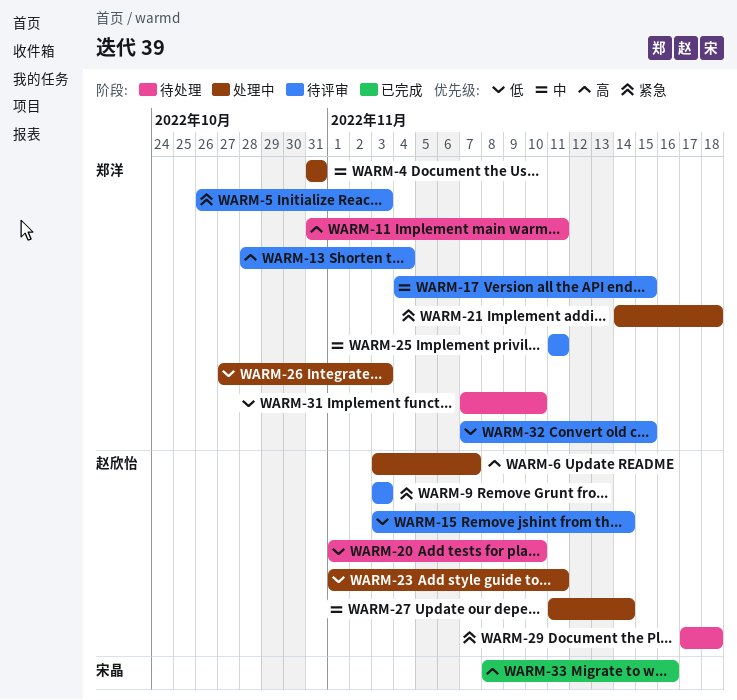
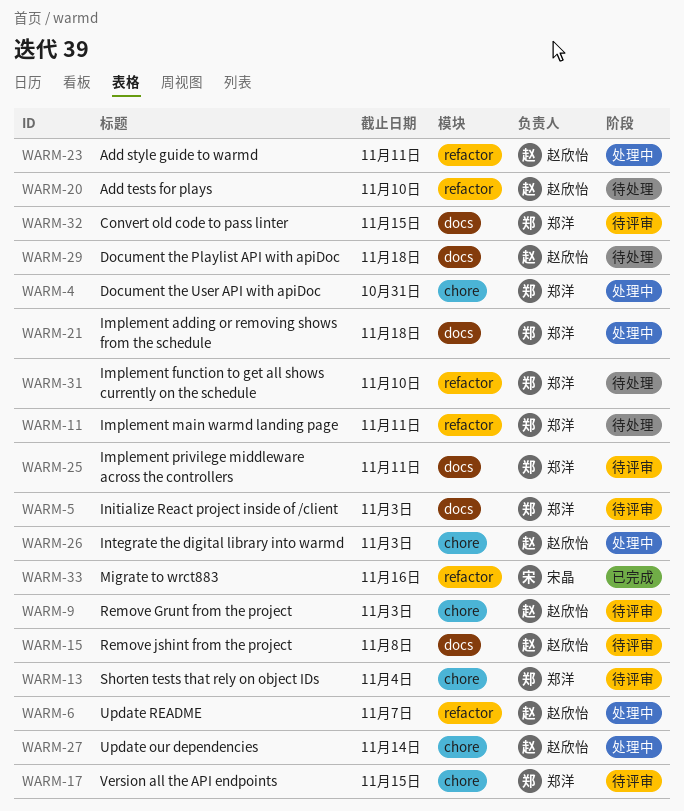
WARM-15, due: Nov 14 -> Nov 8
WARM-26, owner: 郑洋 -> 赵欣怡

